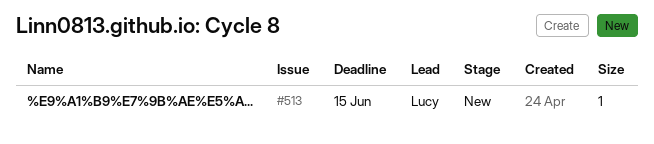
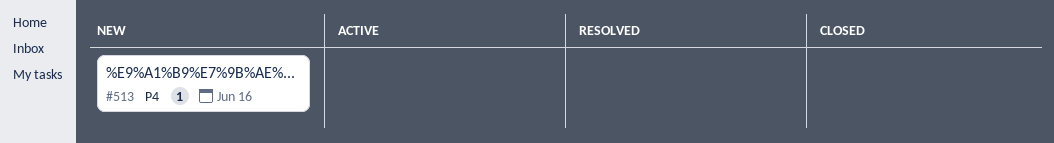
#513, due: Jun 15 -> Jun 16

